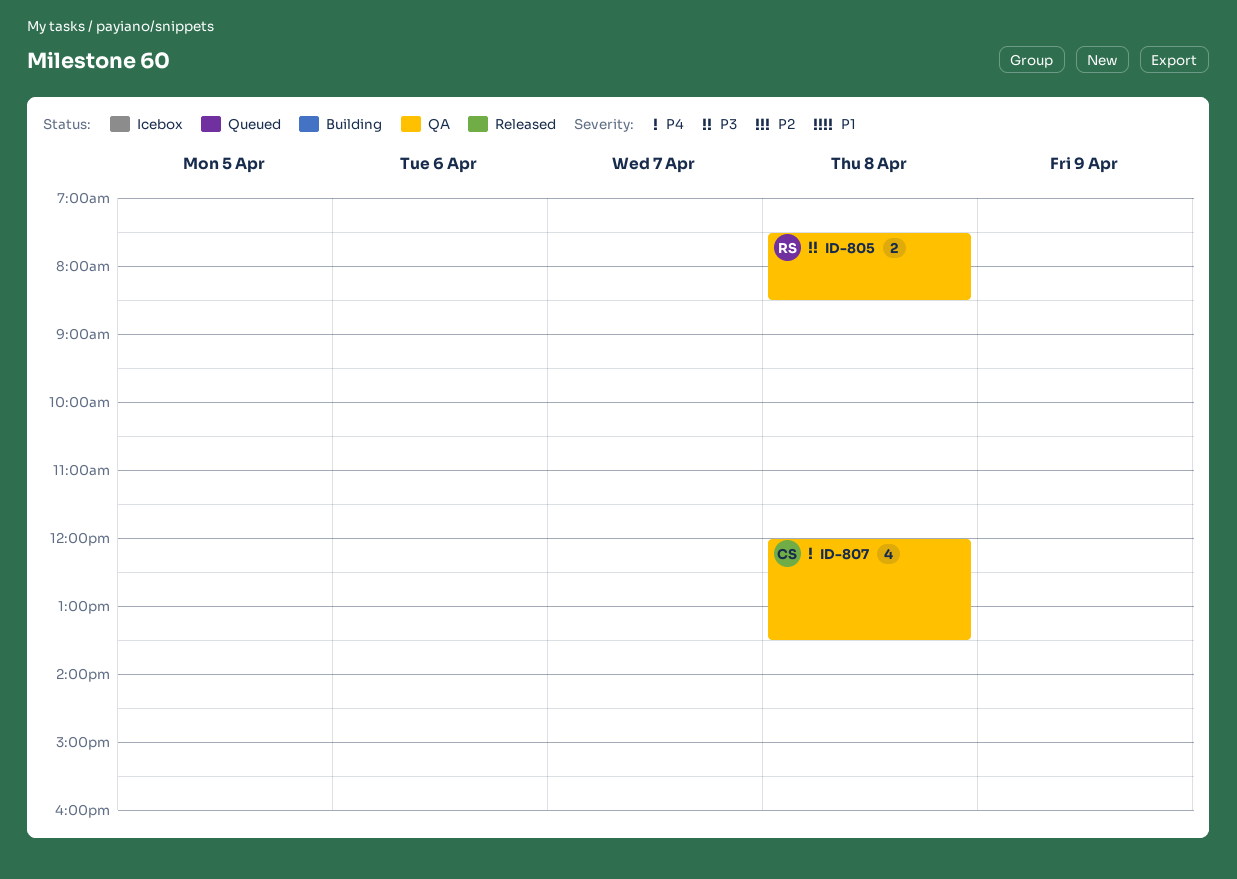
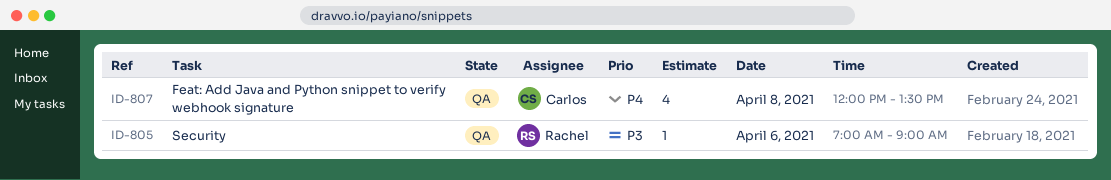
ID-805, estimate: 2 -> 1
ID-805, day: Apr 8 -> Apr 6
ID-805, begins: 07:30 -> 07:00
ID-805, ends: 08:30 -> 09:00

